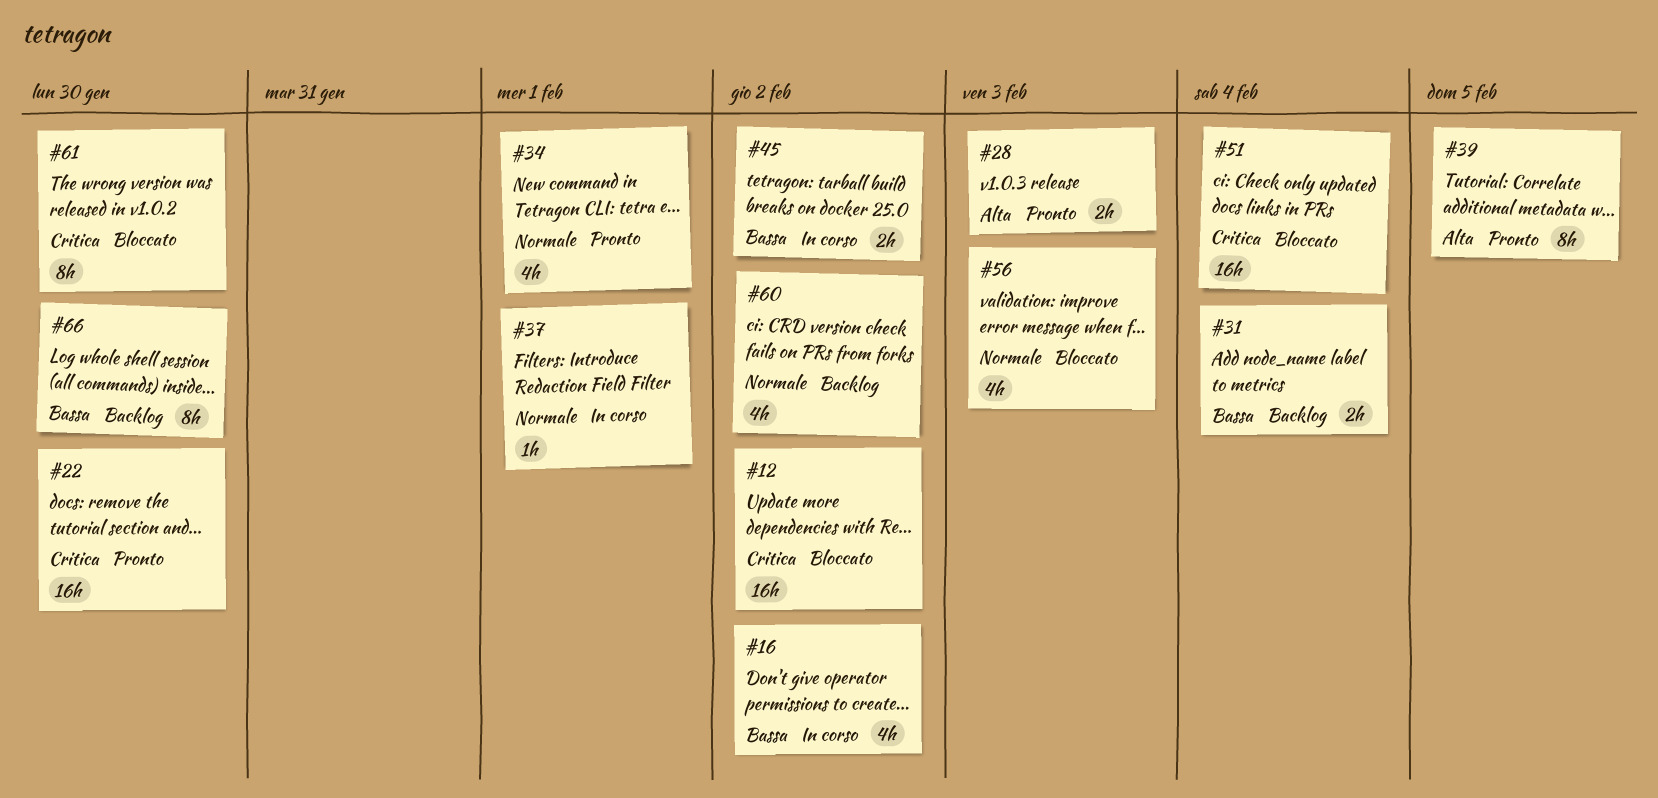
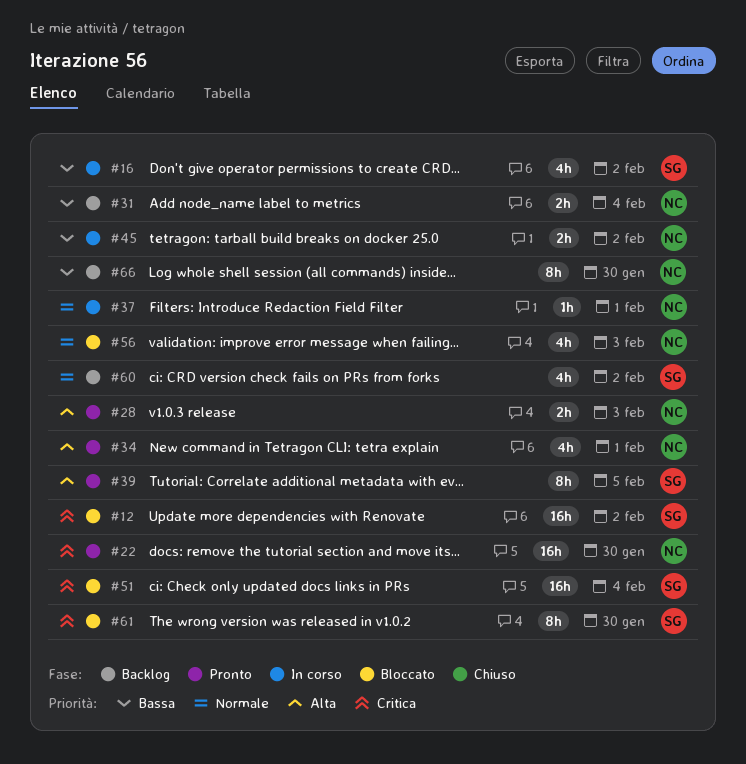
#34, priority: Normale -> Alta

